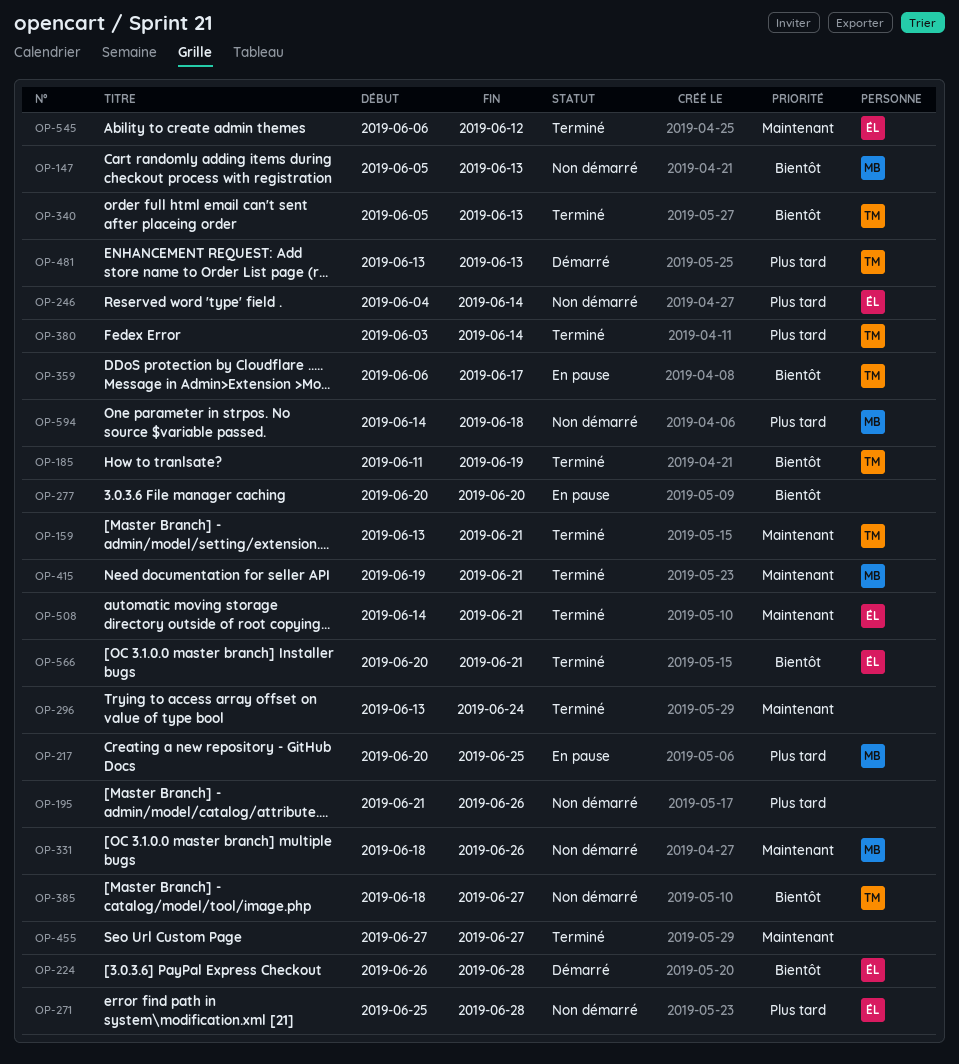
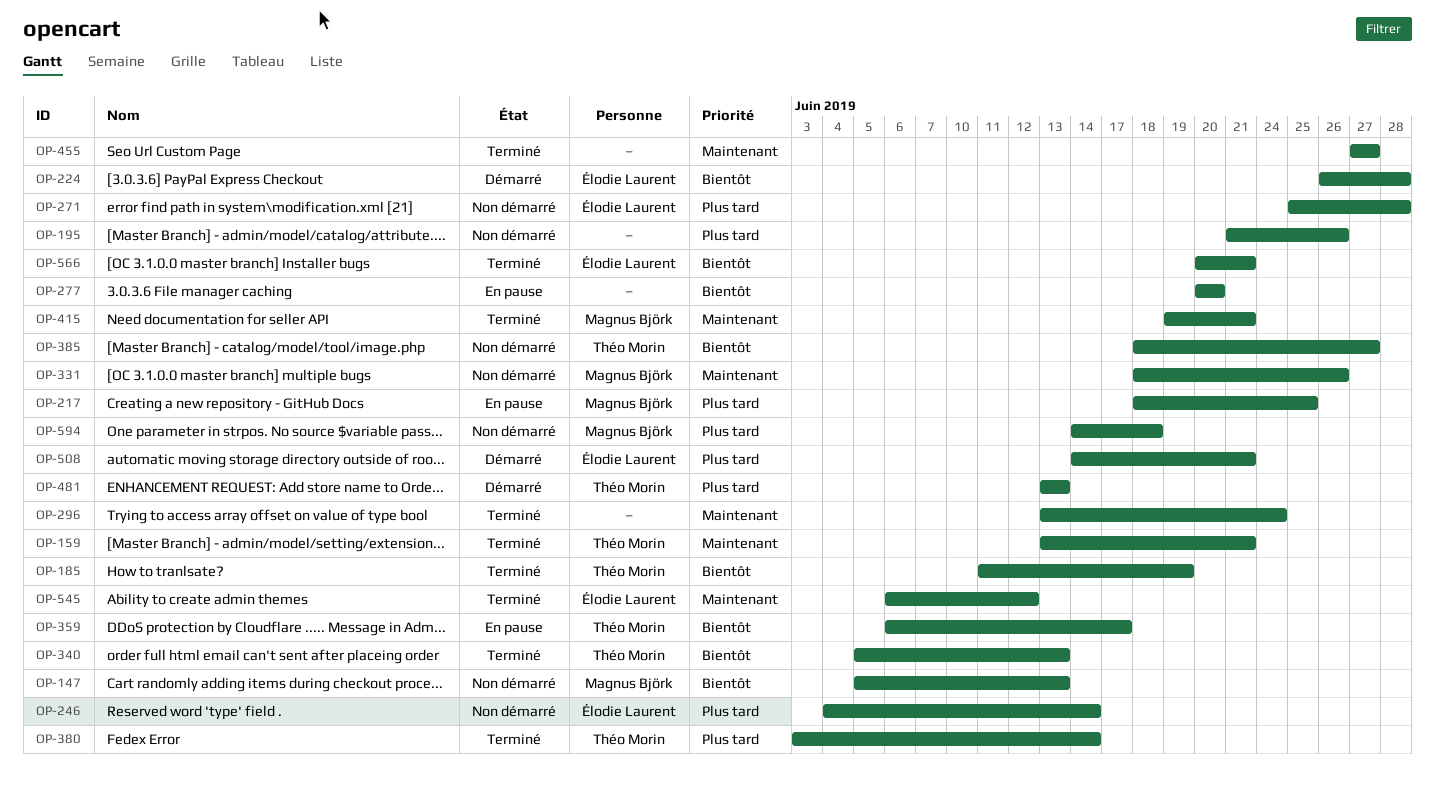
OP-217, start: Jun 20 -> Jun 18
OP-508, status: Terminé -> Démarré
OP-508, priority: Maintenant -> Plus tard

